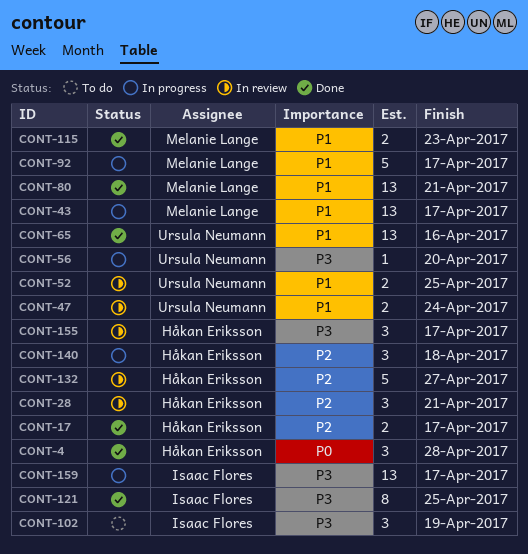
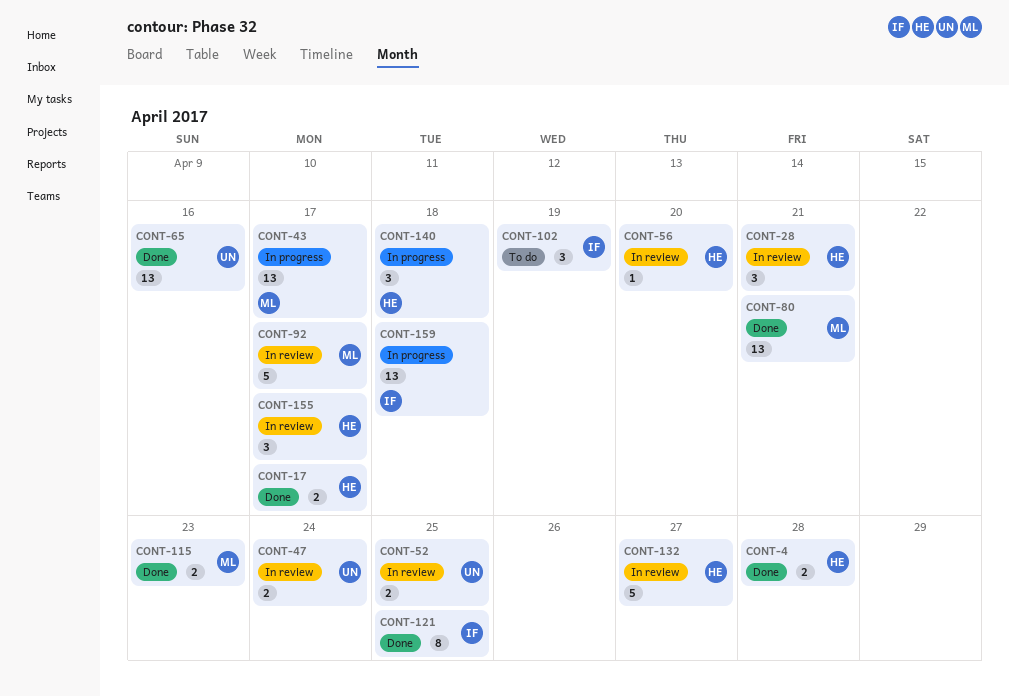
CONT-4, estimate: 3 -> 2
CONT-56, status: In progress -> In review
CONT-56, owner: Ursula Neumann -> Håkan Eriksson
CONT-92, status: In progress -> In review
CONT-159, due: Apr 17 -> Apr 18

